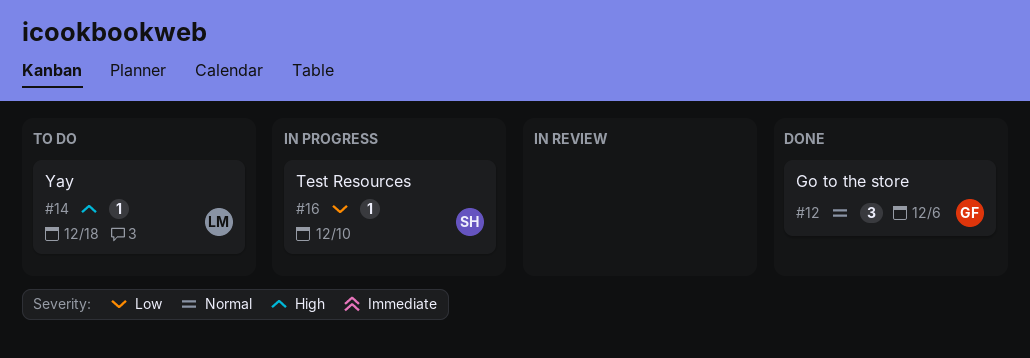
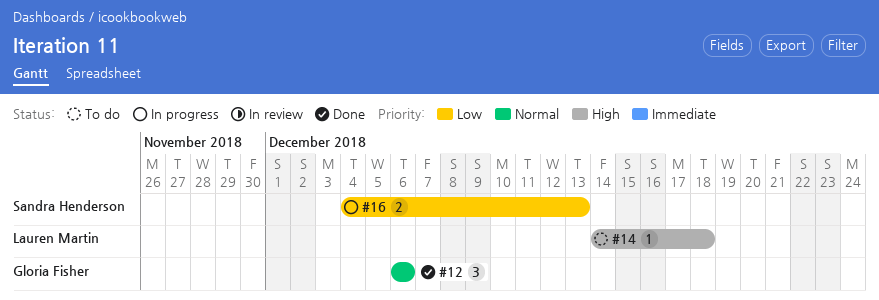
#16, estimate: 1 -> 2
#16, due: Dec 10 -> Dec 13

